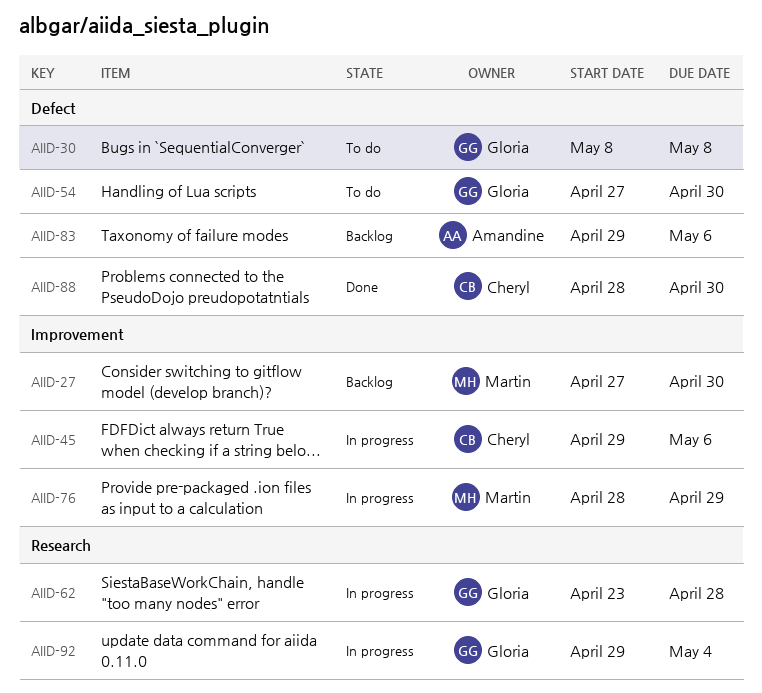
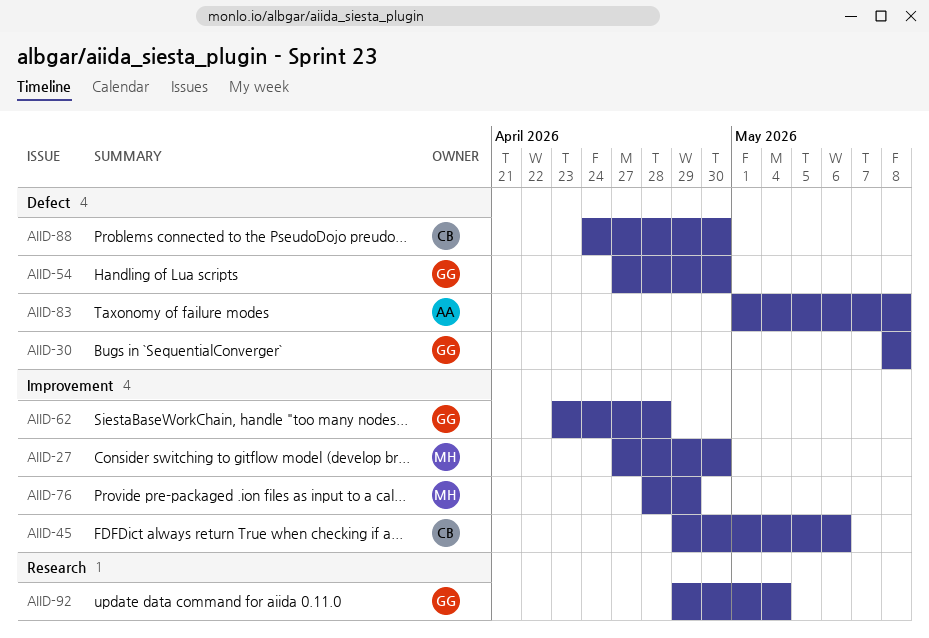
AIID-62, label: Research -> Improvement
AIID-83, start: Apr 29 -> May 1
AIID-83, due: May 6 -> May 8
AIID-88, start: Apr 28 -> Apr 24

